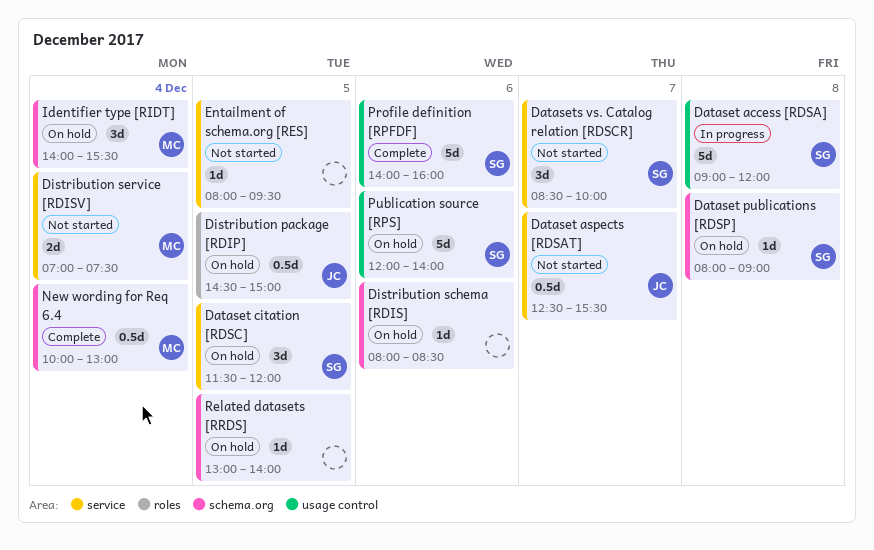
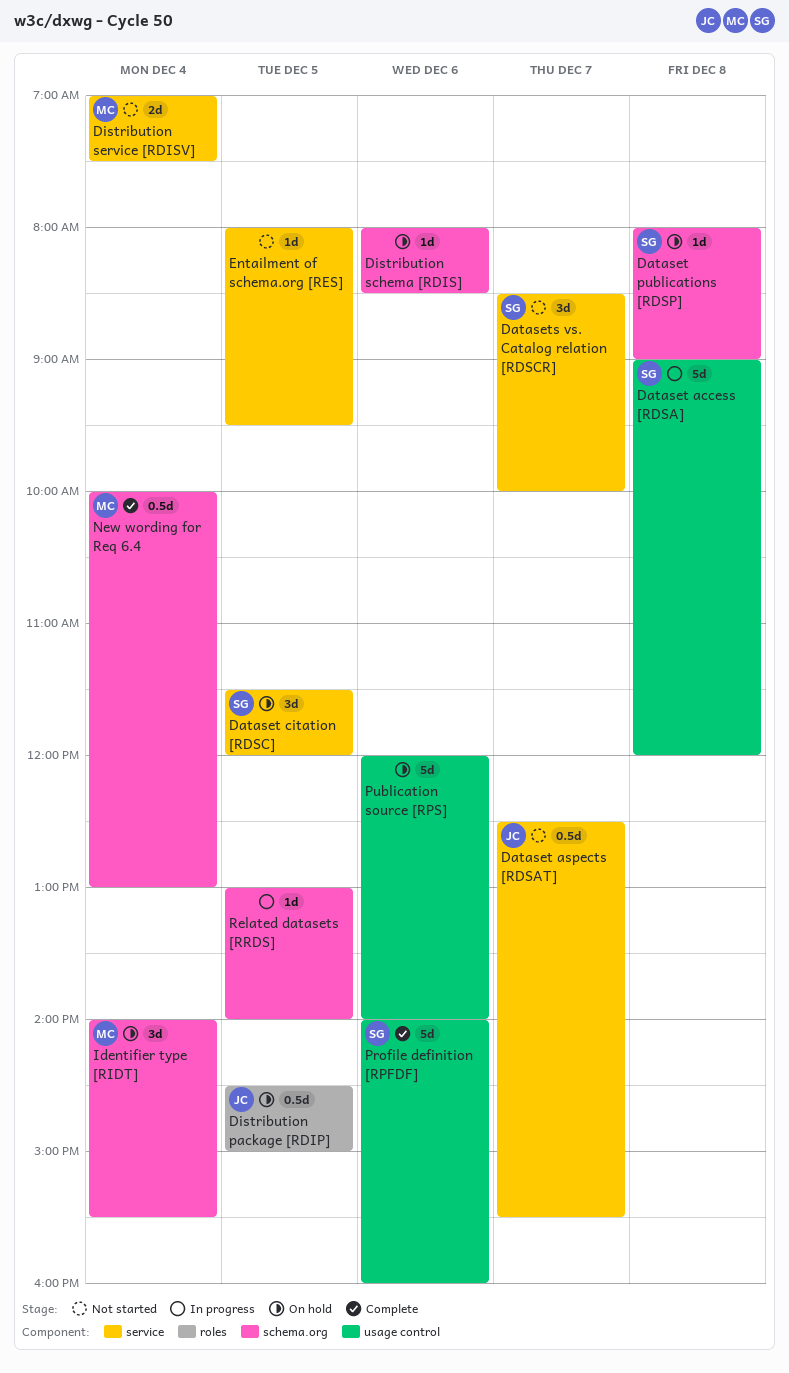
Publication source [RPS], owner: SG -> none
Related datasets [RRDS], status: On hold -> In progress

